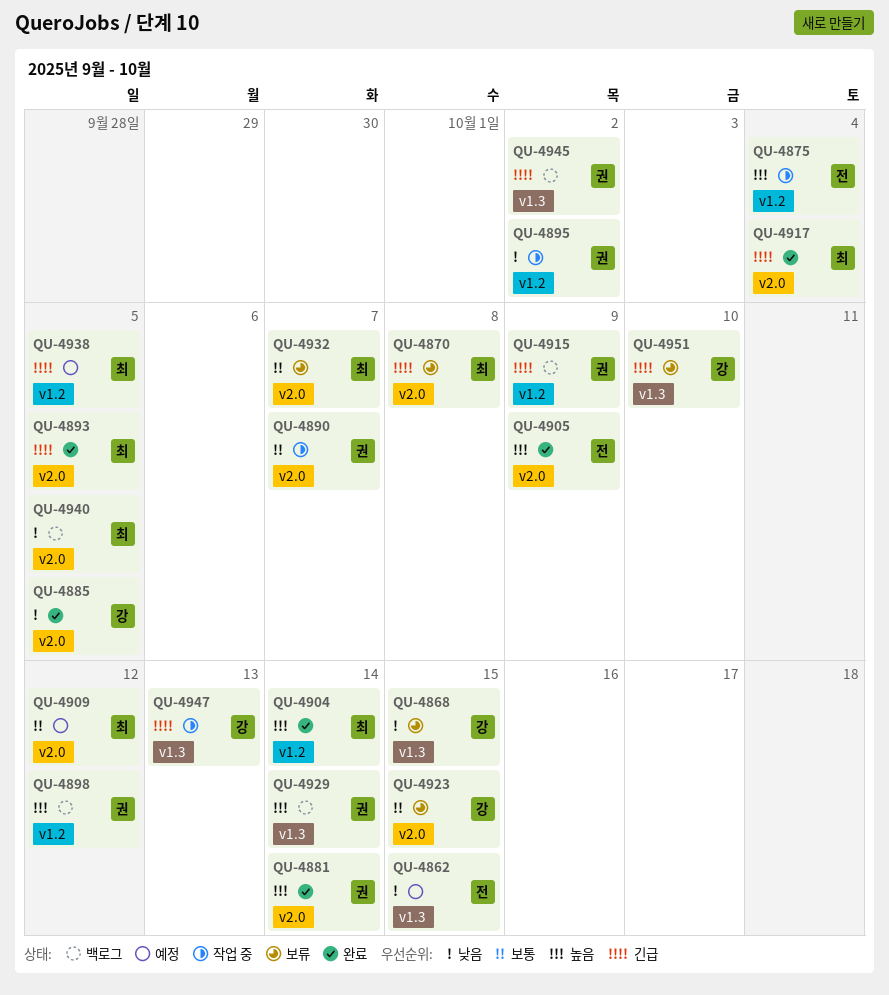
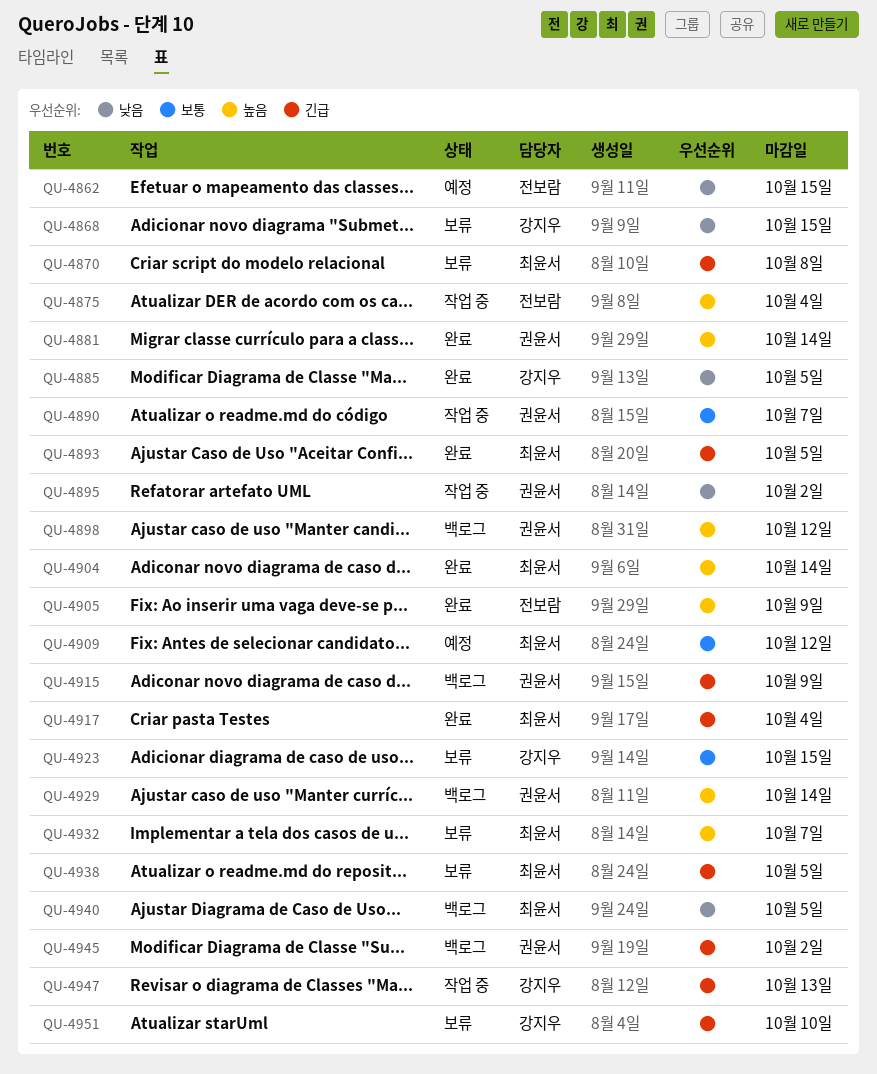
QU-4932, priority: 보통 -> 높음
QU-4938, status: 예정 -> 보류

